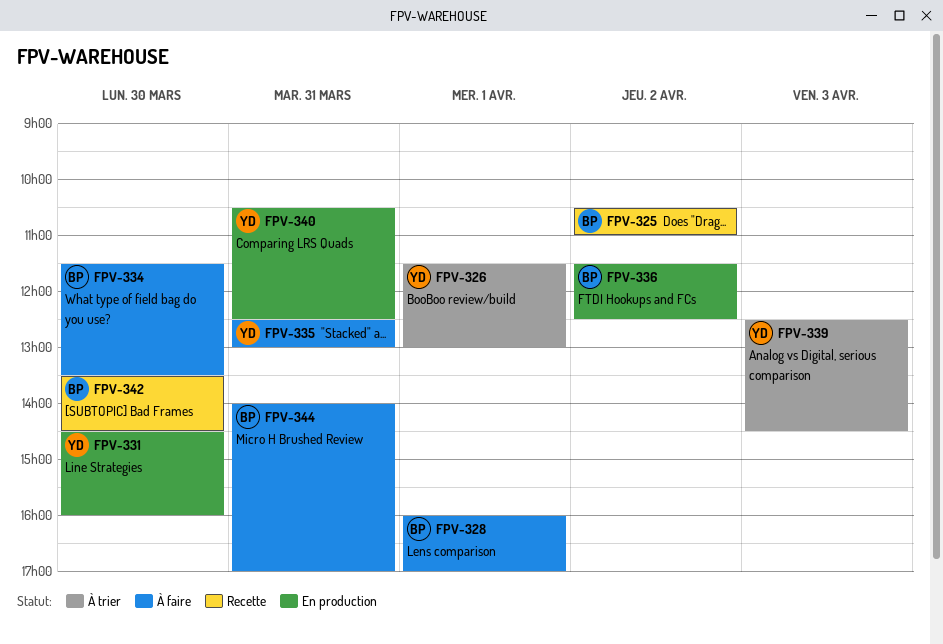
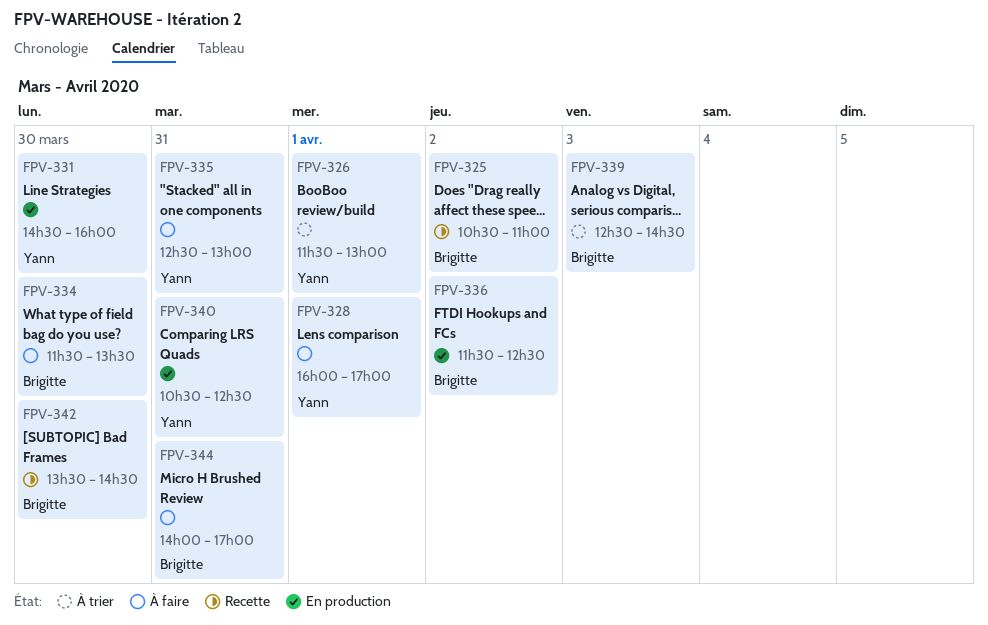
FPV-328, owner: Brigitte -> Yann
FPV-339, owner: Yann -> Brigitte

